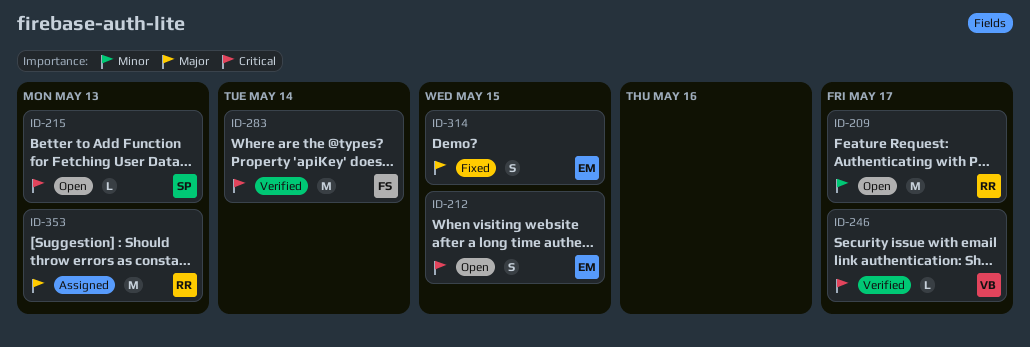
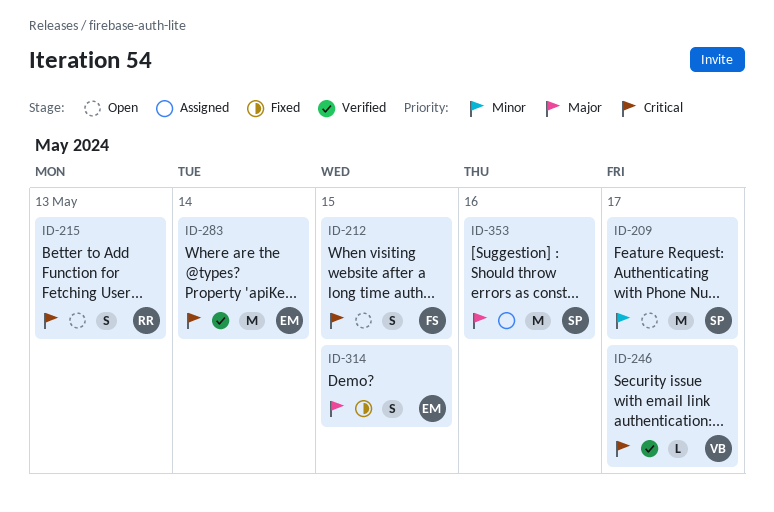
ID-209, owner: RR -> SP
ID-212, owner: EM -> FS
ID-215, owner: SP -> RR
ID-215, estimate: L -> S
ID-283, owner: FS -> EM
ID-353, owner: RR -> SP
ID-353, due: May 13 -> May 16

